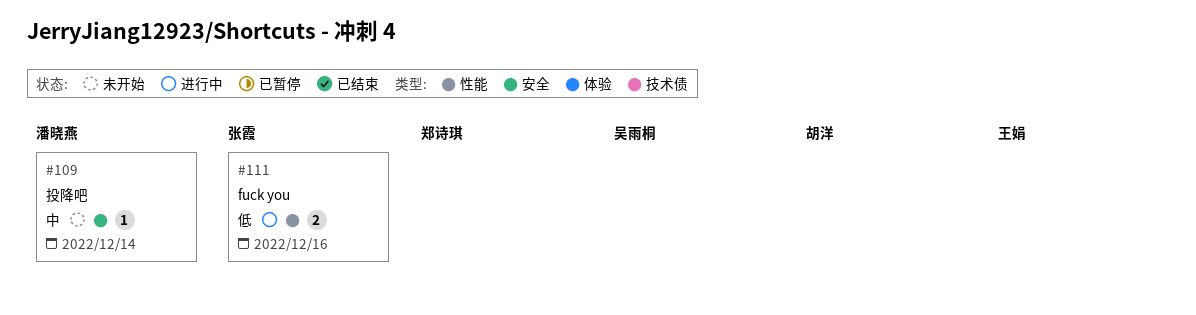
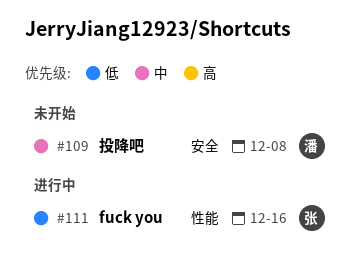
#109, due: Dec 14 -> Dec 8

